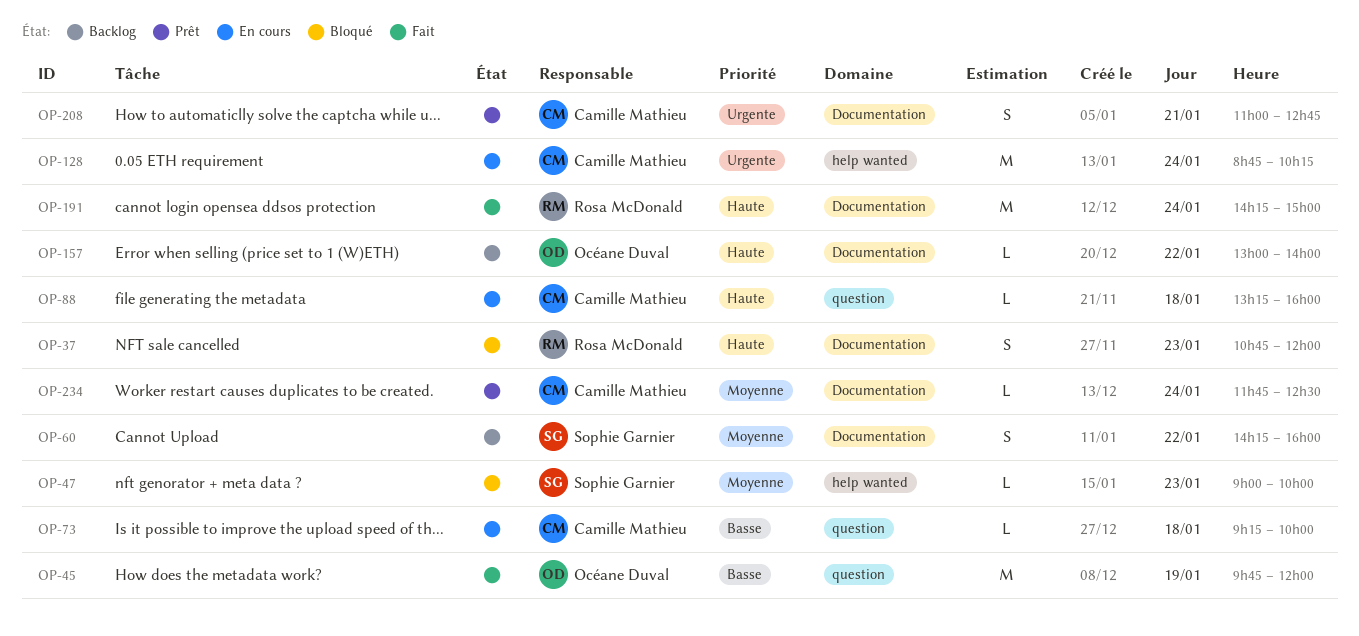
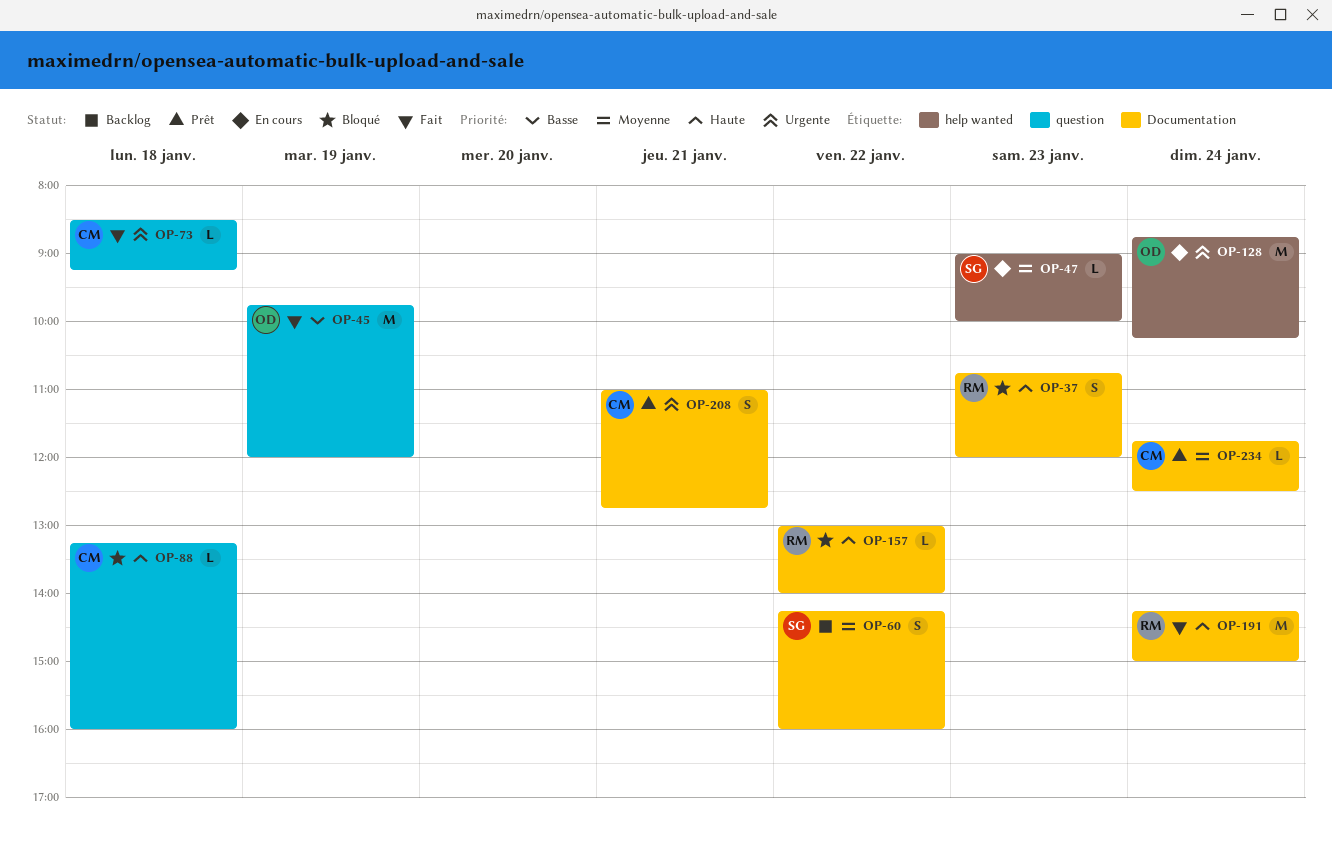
OP-47, status: Bloqué -> En cours
OP-73, status: En cours -> Fait
OP-73, priority: Basse -> Urgente
OP-73, begins: 09:15 -> 08:30
OP-73, ends: 10:00 -> 09:15
OP-88, status: En cours -> Bloqué
OP-128, owner: Camille Mathieu -> Océane Duval
OP-157, status: Backlog -> Bloqué
OP-157, owner: Océane Duval -> Rosa McDonald

